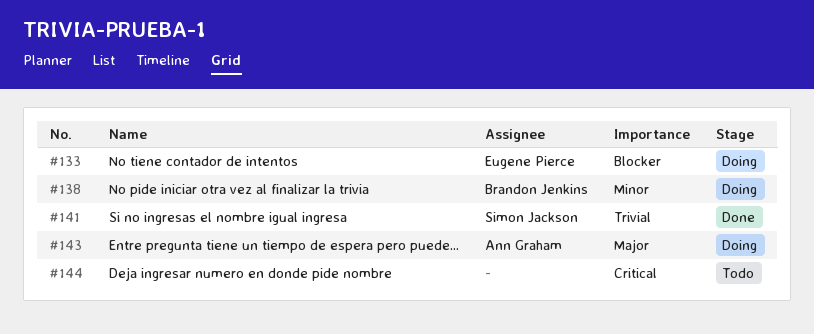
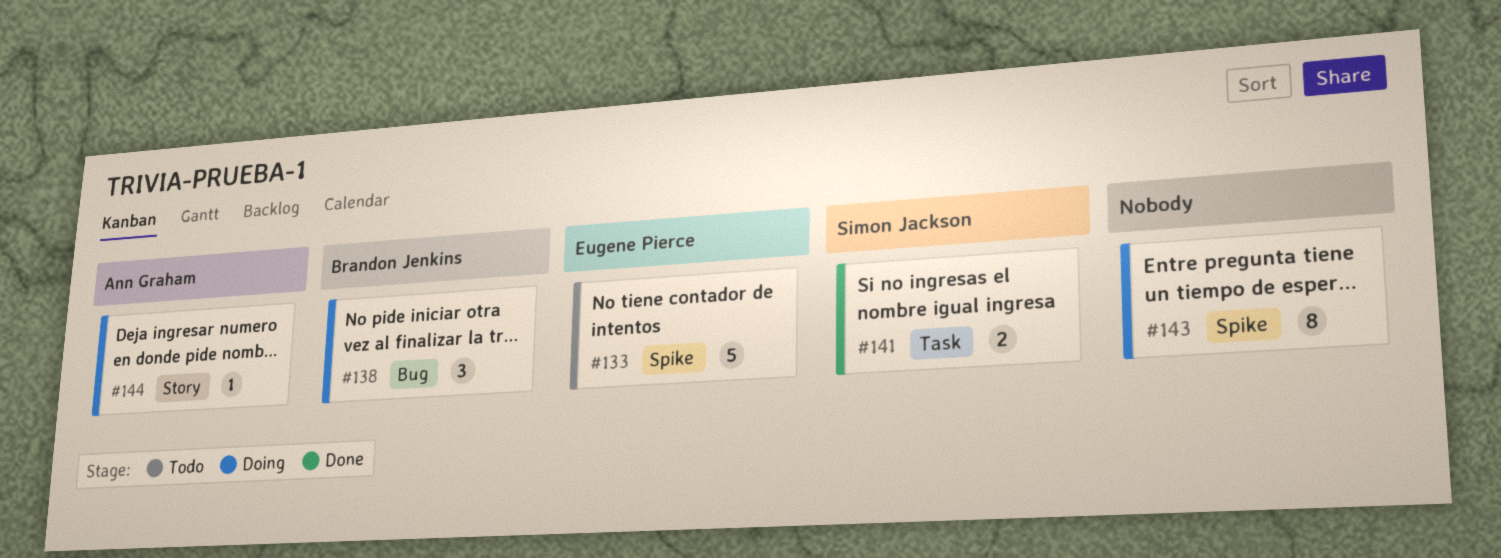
#133, status: Doing -> Todo
#143, owner: Ann Graham -> none
#144, status: Todo -> Doing
#144, owner: none -> Ann Graham

